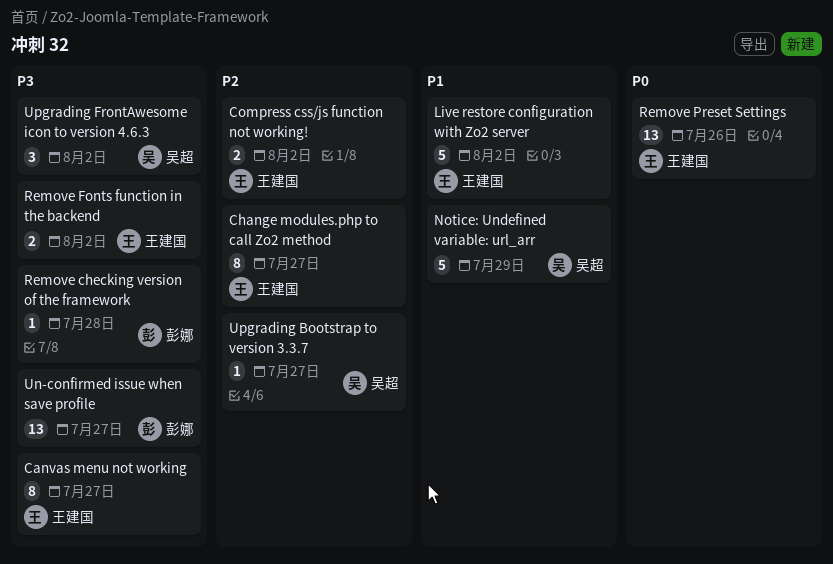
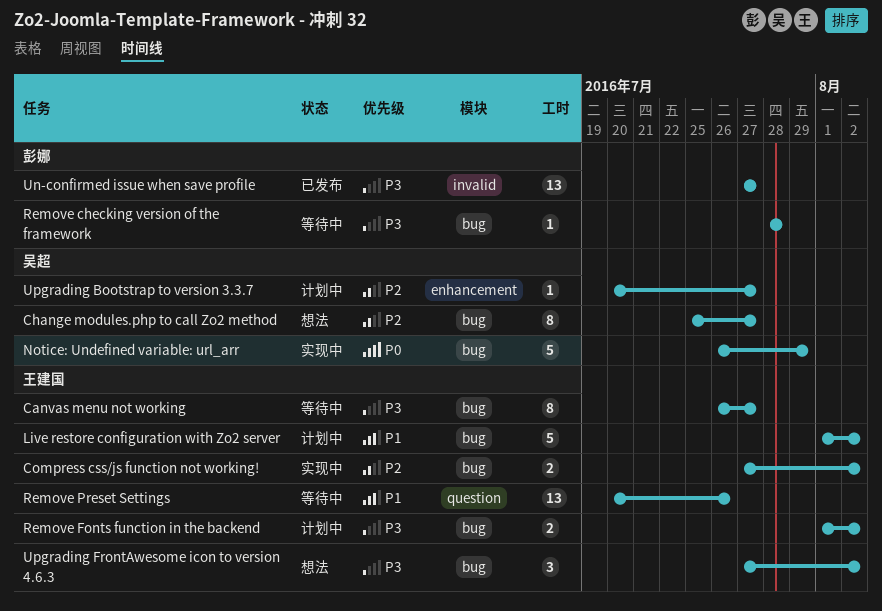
Change modules.php to call Zo2 method, owner: 王建国 -> 吴超
Notice: Undefined variable: url_arr, priority: P1 -> P0
Remove Preset Settings, priority: P0 -> P1
Upgrading FrontAwesome icon to version 4.6.3, owner: 吴超 -> 王建国

